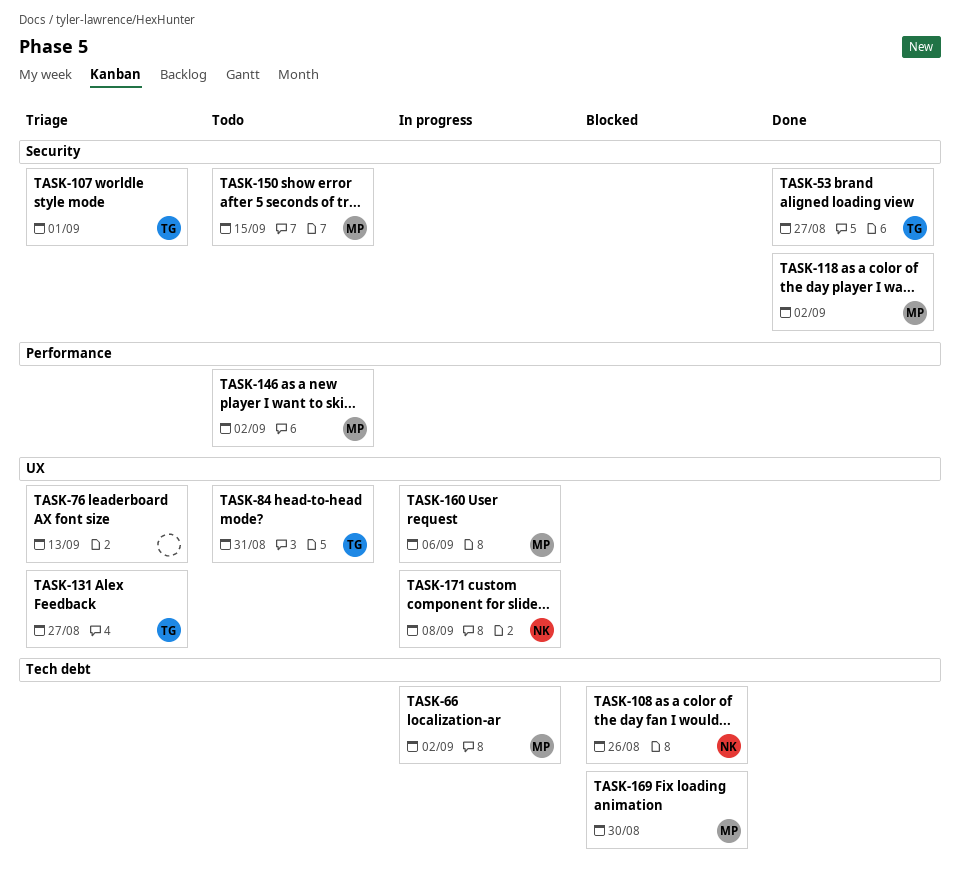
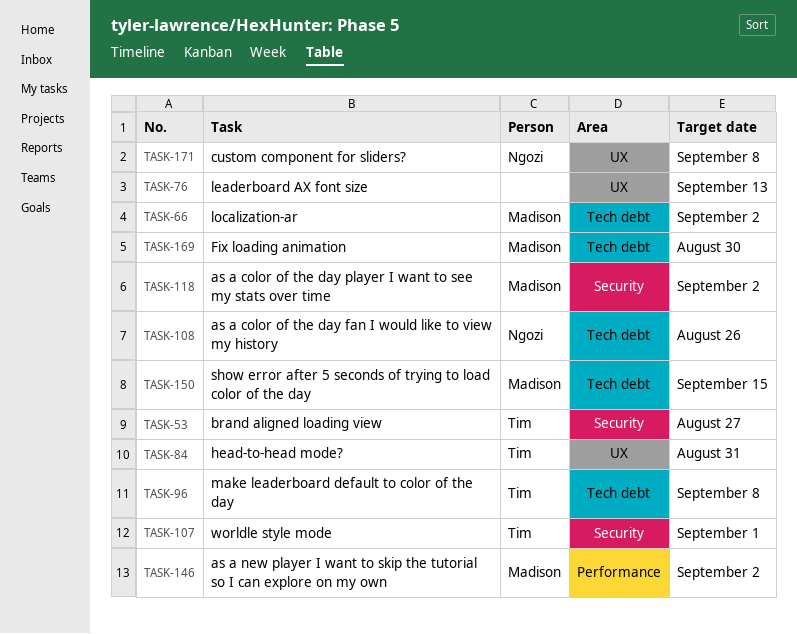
TASK-96: none -> present
TASK-131: present -> none
TASK-150, label: Security -> Tech debt
TASK-160: present -> none

